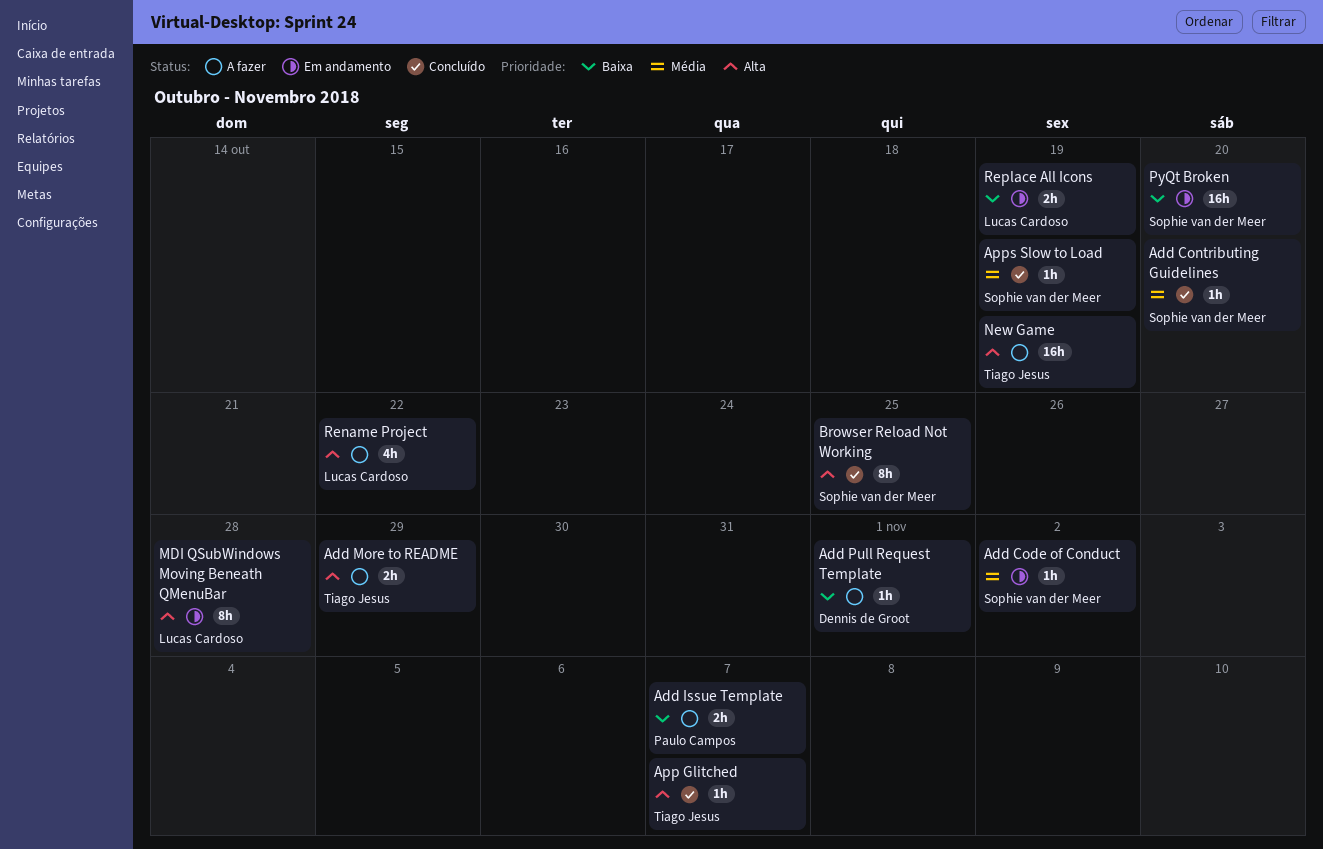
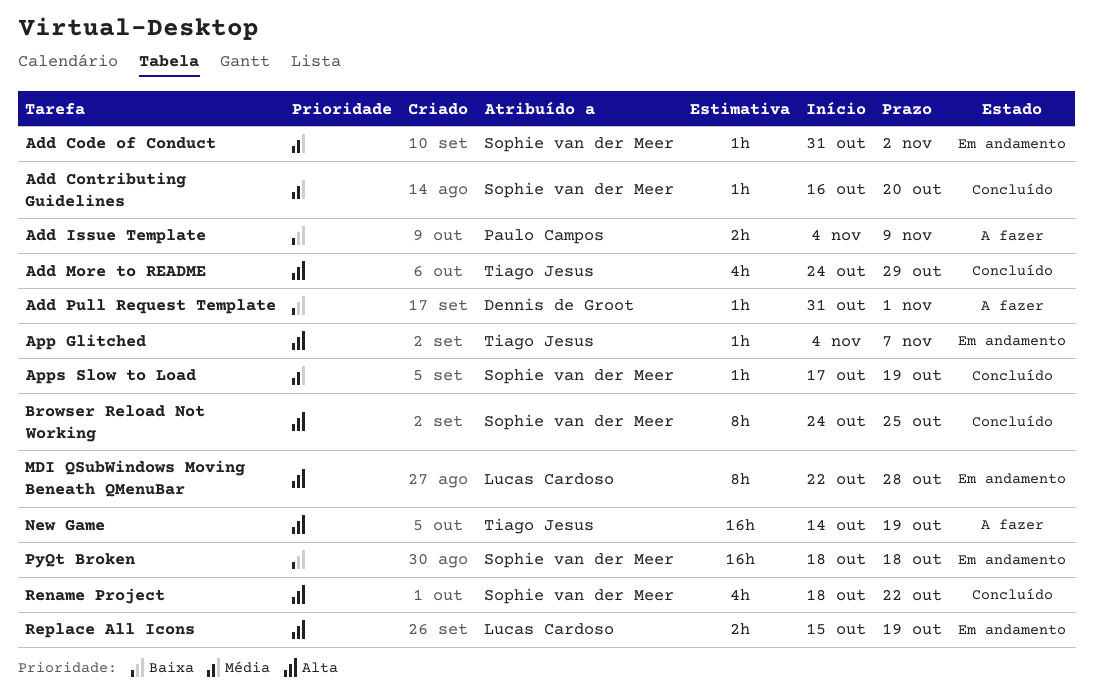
Add Issue Template, due: Nov 7 -> Nov 9
Add More to README, status: A fazer -> Concluído
Add More to README, estimate: 2h -> 4h
App Glitched, status: Concluído -> Em andamento
PyQt Broken, due: Oct 20 -> Oct 18
Rename Project, status: A fazer -> Concluído
Rename Project, owner: Lucas Cardoso -> Sophie van der Meer
Replace All Icons, priority: Baixa -> Alta

